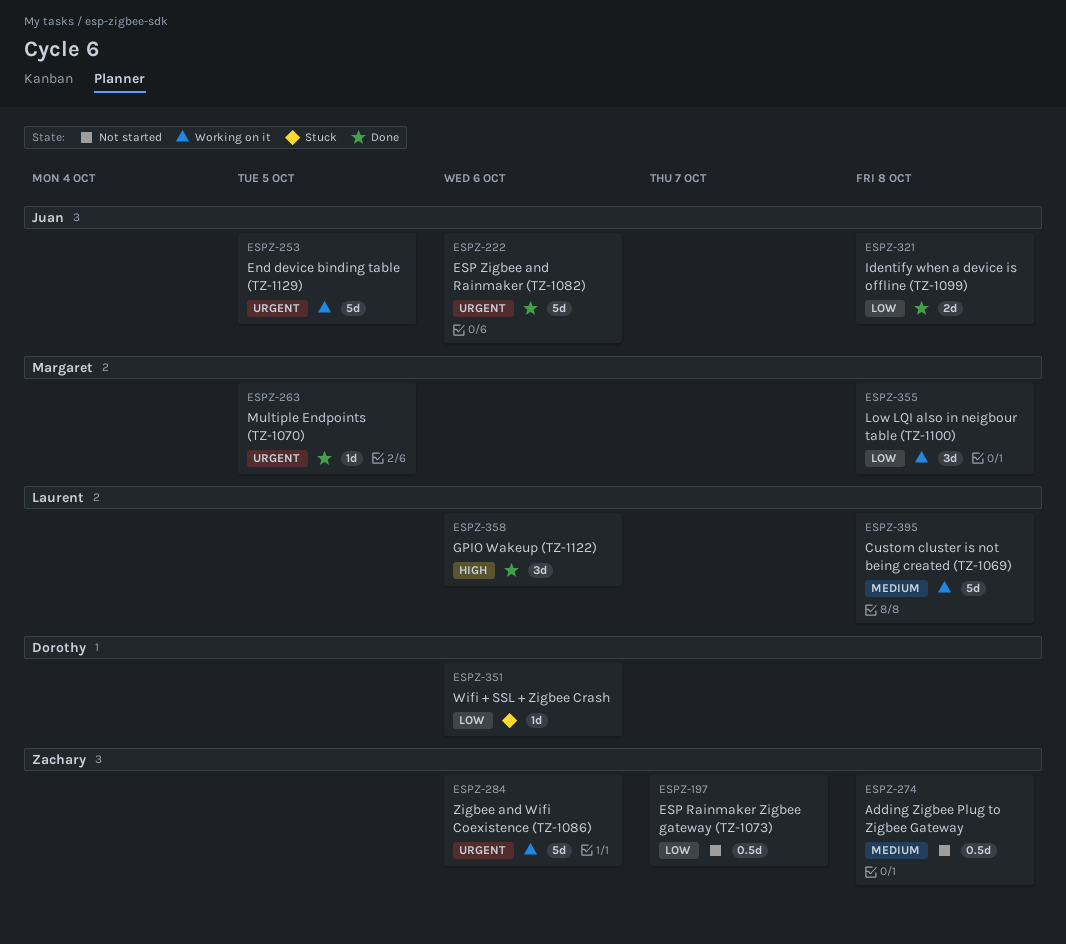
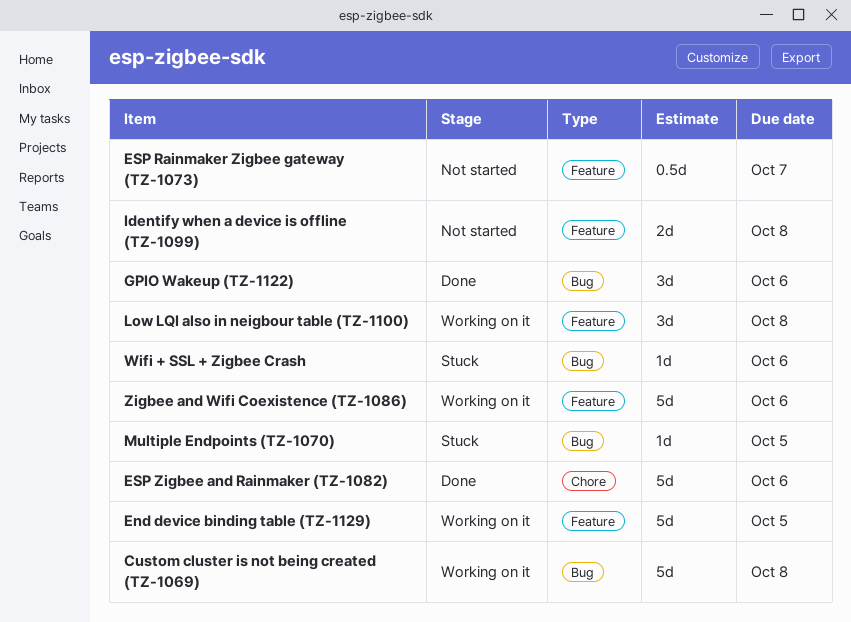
Adding Zigbee Plug to Zigbee Gateway: present -> none
Identify when a device is offline (TZ-1099), status: Done -> Not started
Multiple Endpoints (TZ-1070), status: Done -> Stuck

